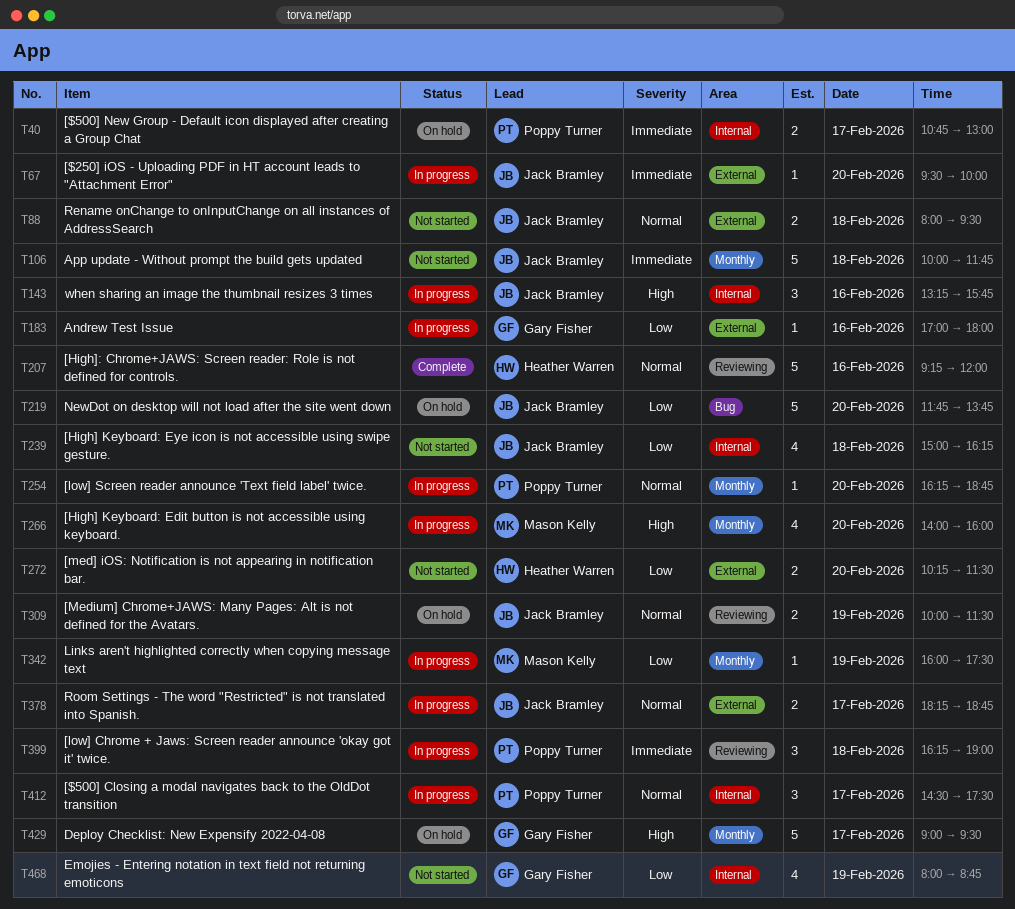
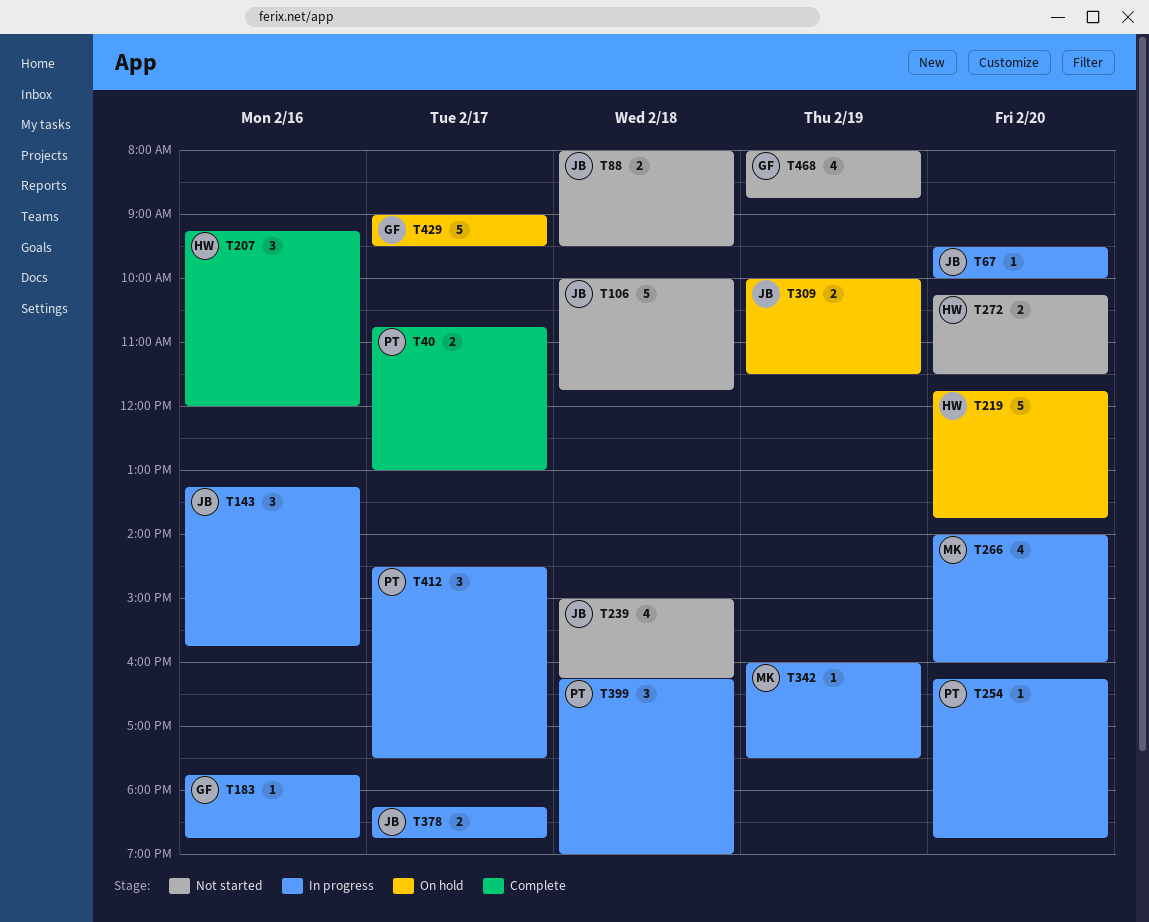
T40, status: On hold -> Complete
T183, begins: 17:00 -> 17:45
T183, ends: 18:00 -> 18:45
T207, estimate: 5 -> 3
T219, owner: Jack Bramley -> Heather Warren

